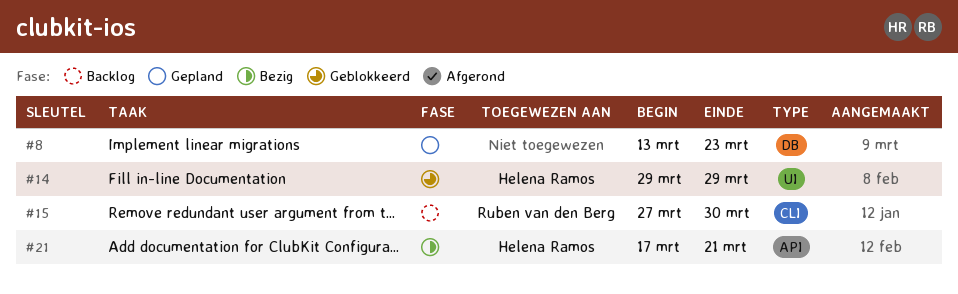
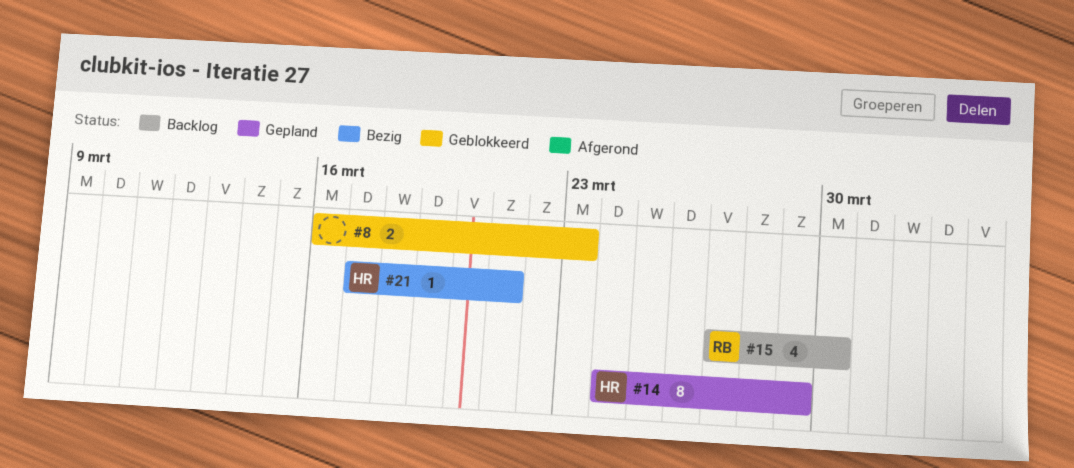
#8, status: Gepland -> Geblokkeerd
#8, start: Mar 13 -> Mar 16
#14, status: Geblokkeerd -> Gepland
#14, start: Mar 29 -> Mar 24

